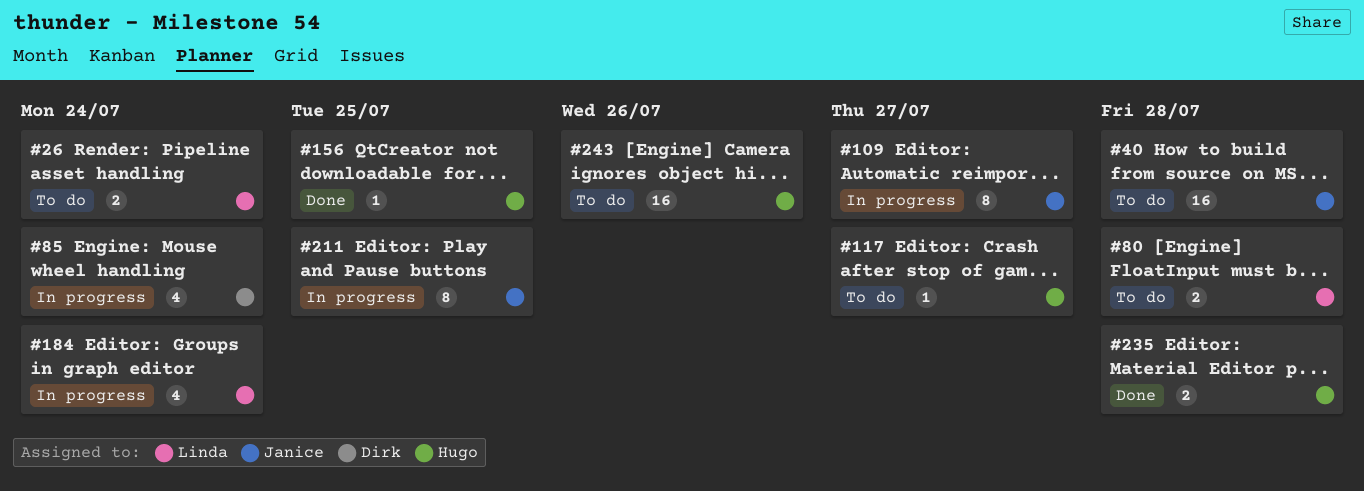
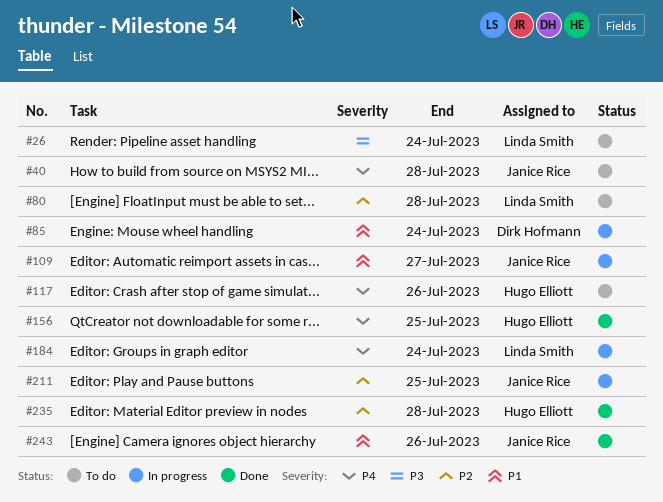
#117, due: Jul 27 -> Jul 26
#243, status: To do -> Done
#243, owner: Hugo Elliott -> Janice Rice

